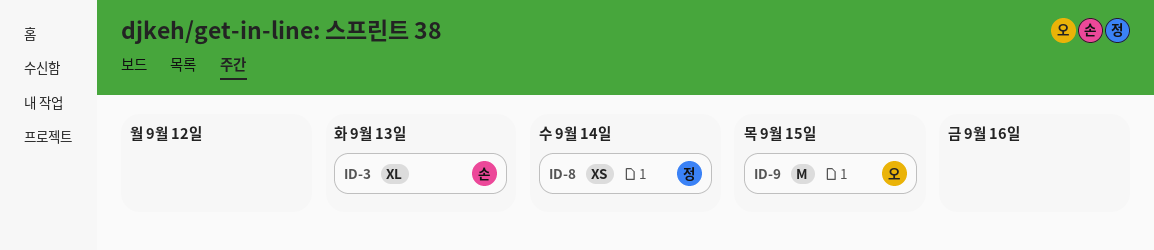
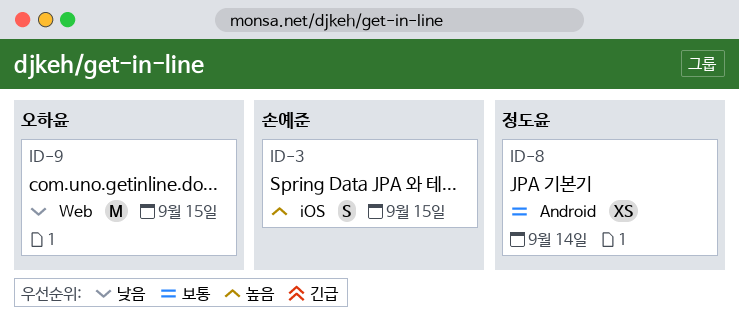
ID-3, estimate: XL -> S
ID-3, due: Sep 13 -> Sep 15

